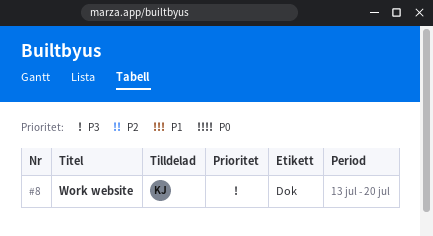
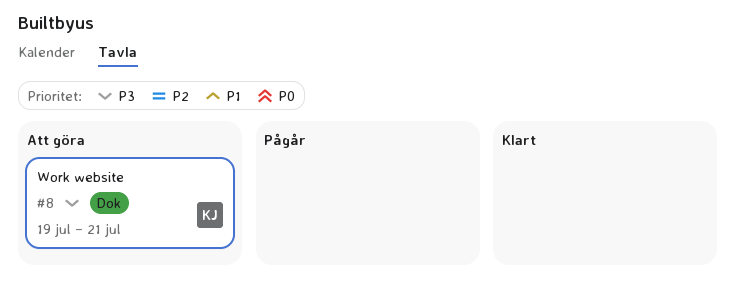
#8, start: Jul 13 -> Jul 19
#8, due: Jul 20 -> Jul 21

